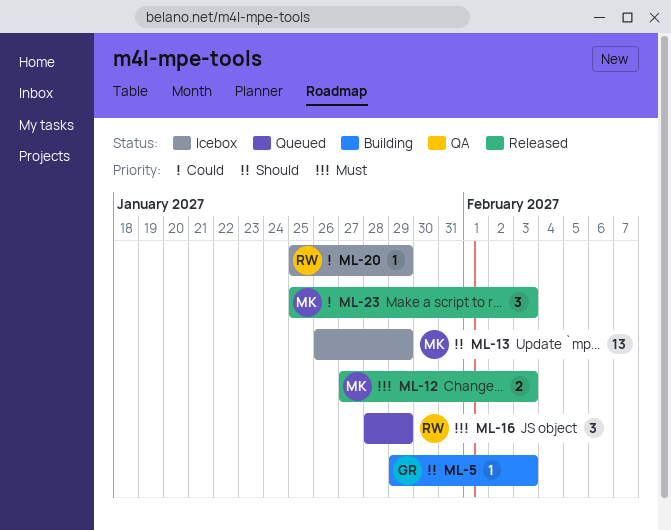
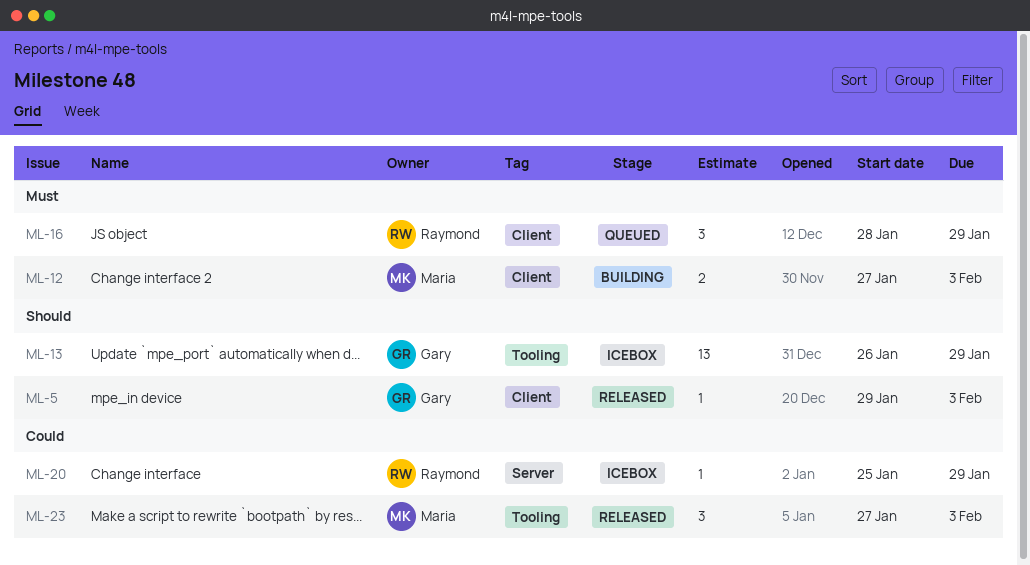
ML-5, status: Building -> Released
ML-12, status: Released -> Building
ML-13, owner: Maria -> Gary
ML-23, start: Jan 25 -> Jan 27

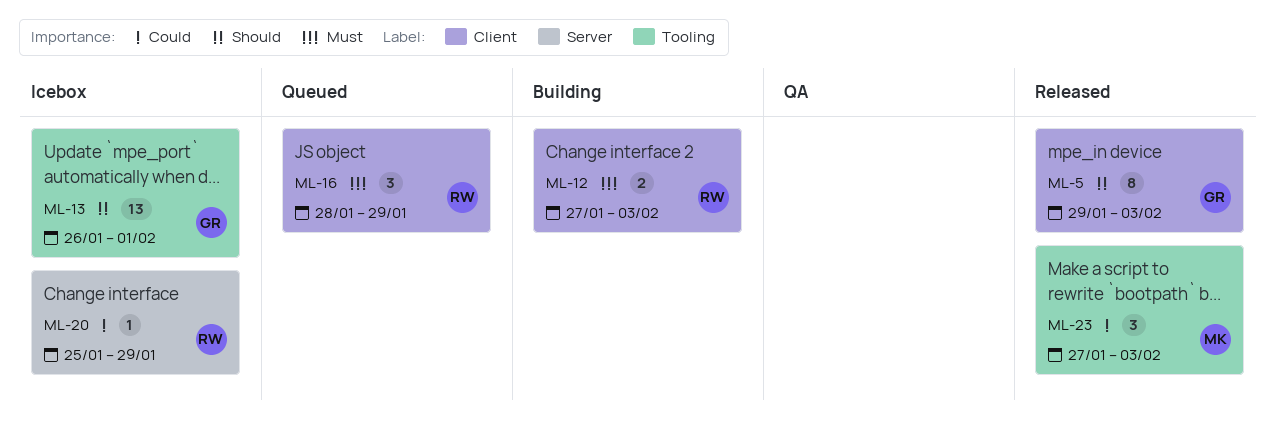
ML-5, estimate: 1 -> 8
ML-12, owner: Maria -> Raymond
ML-13, due: Jan 29 -> Feb 1

